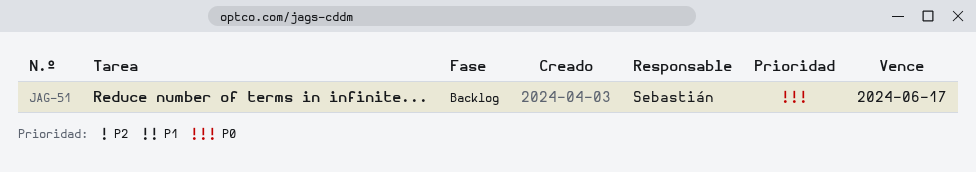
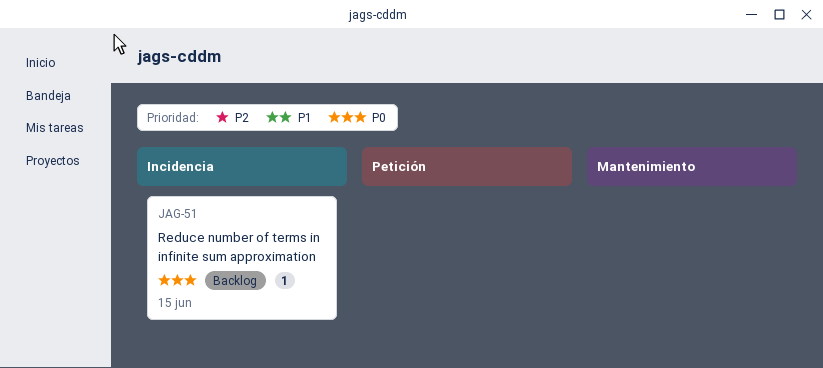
JAG-51, due: Jun 17 -> Jun 15

